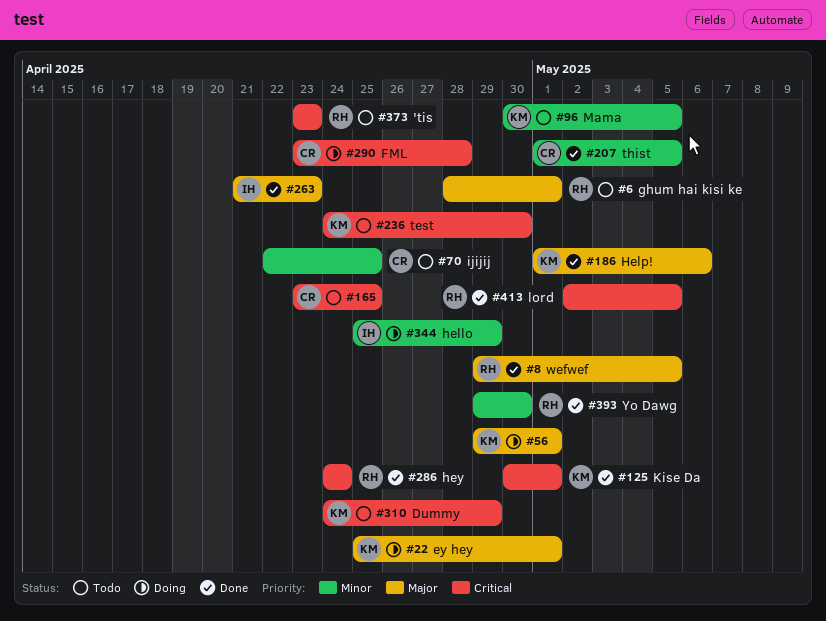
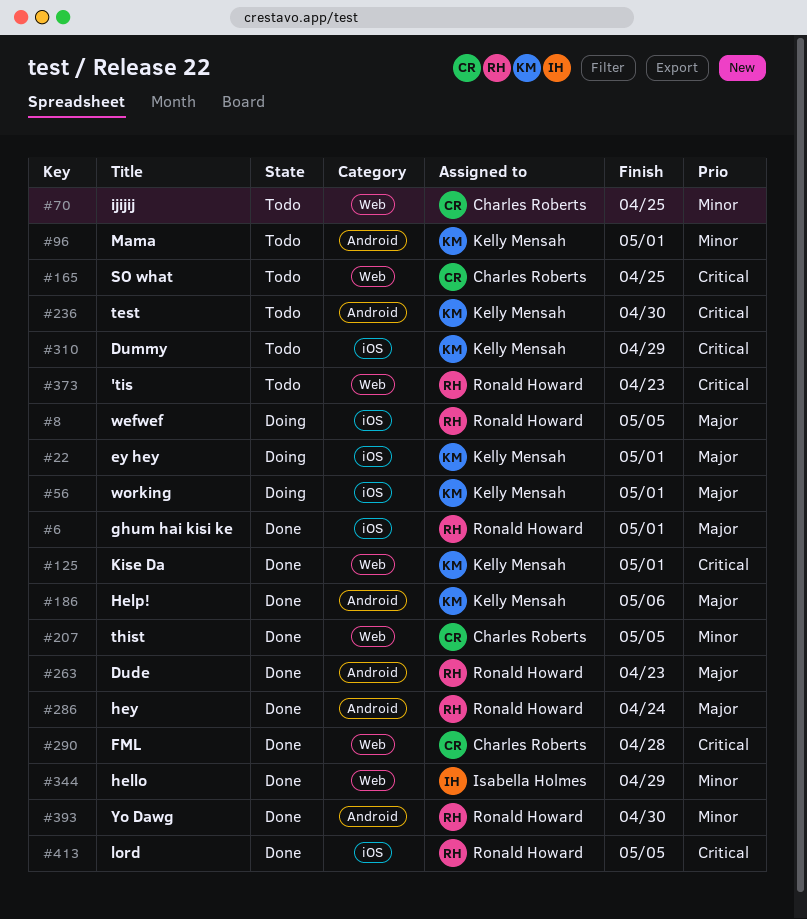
#6, status: Todo -> Done
#8, status: Done -> Doing
#96, due: May 5 -> May 1
#263, owner: Isabella Holmes -> Ronald Howard
#286, priority: Critical -> Major
#290, status: Doing -> Done
#344, status: Doing -> Done

